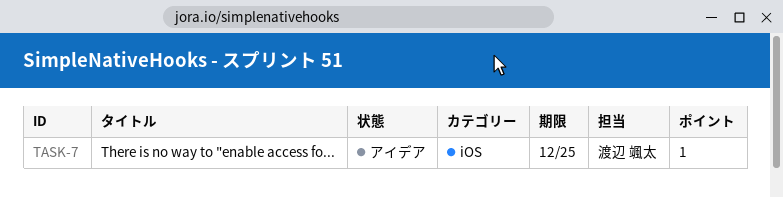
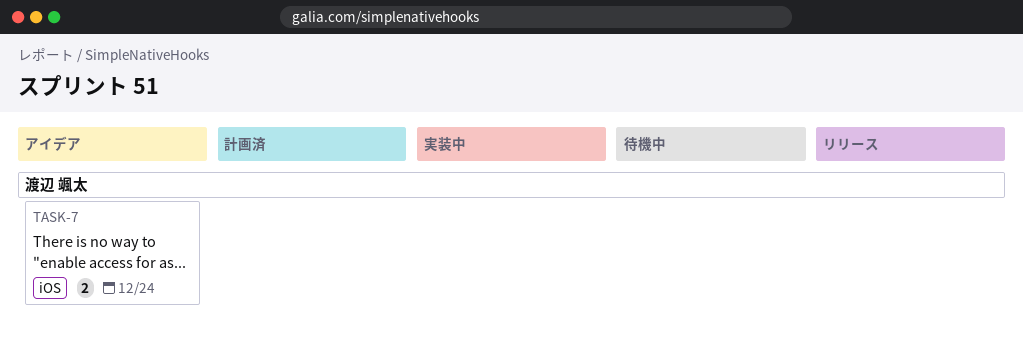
TASK-7, estimate: 1 -> 2
TASK-7, due: Dec 25 -> Dec 24

